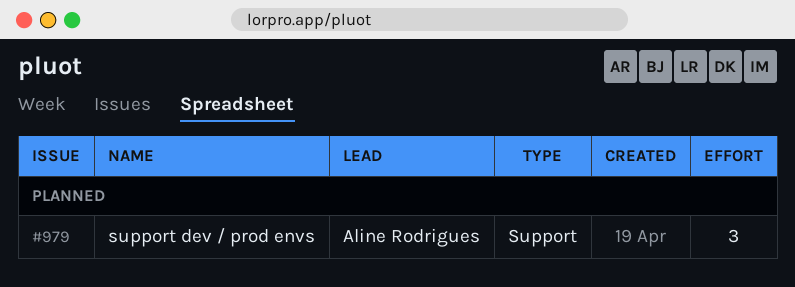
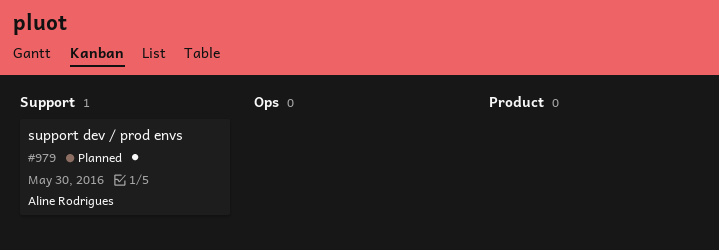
#979, estimate: 3 -> 1

